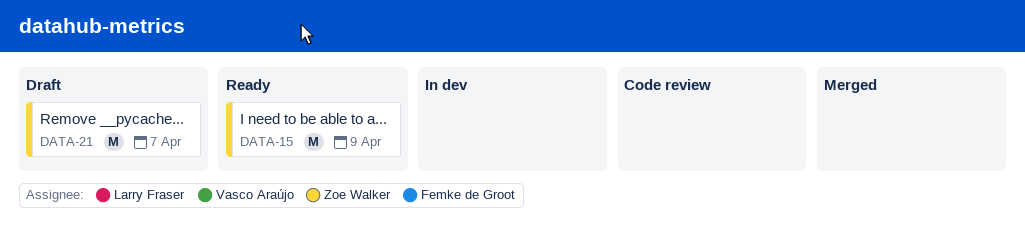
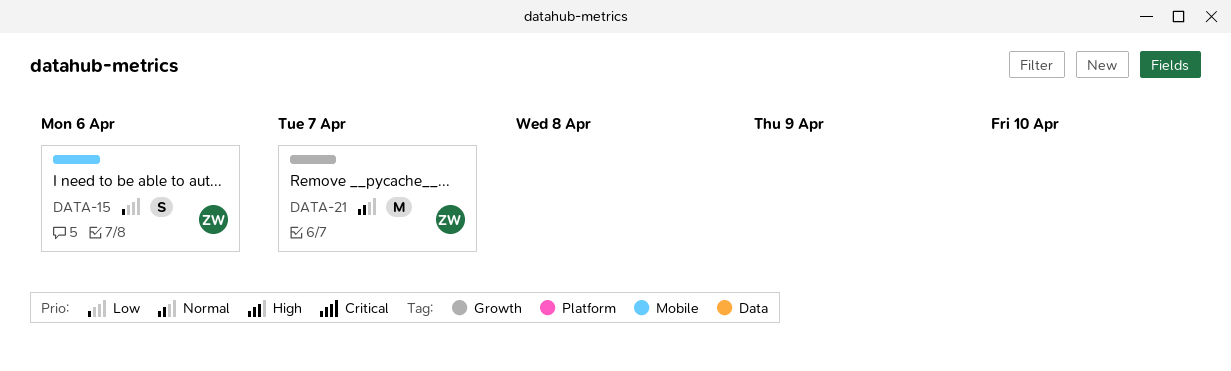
DATA-15, estimate: M -> S
DATA-15, due: Apr 9 -> Apr 6

